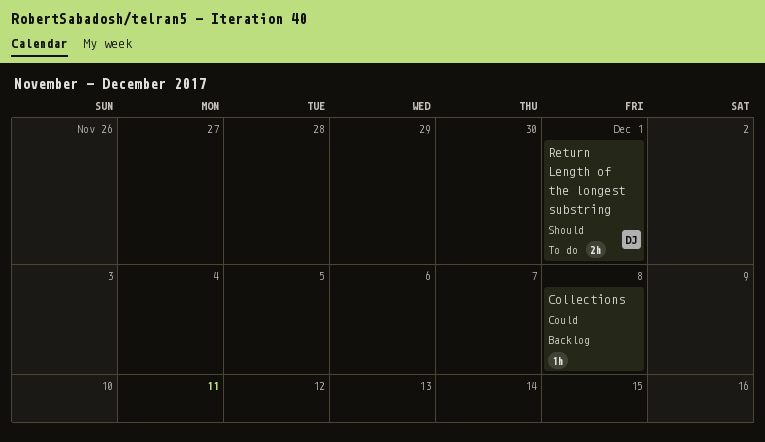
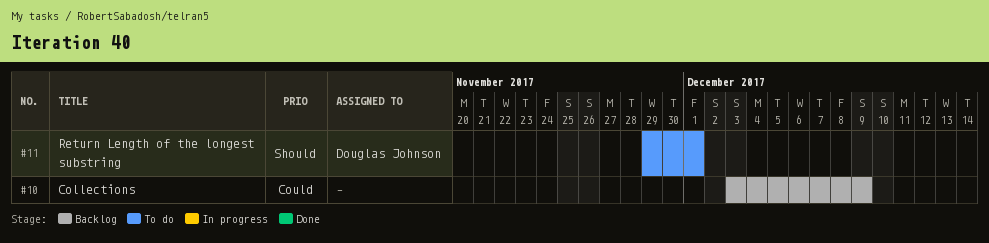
Collections, due: Dec 8 -> Dec 9

